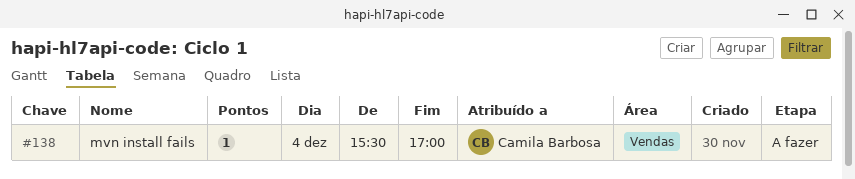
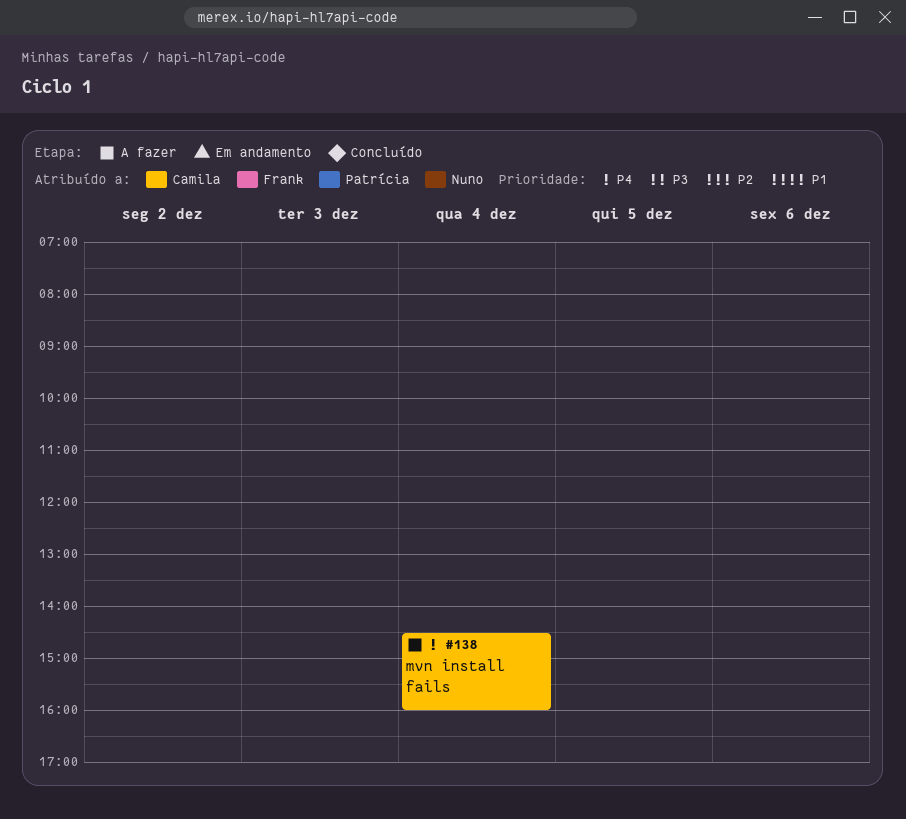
#138, begins: 15:30 -> 14:30
#138, ends: 17:00 -> 16:00

